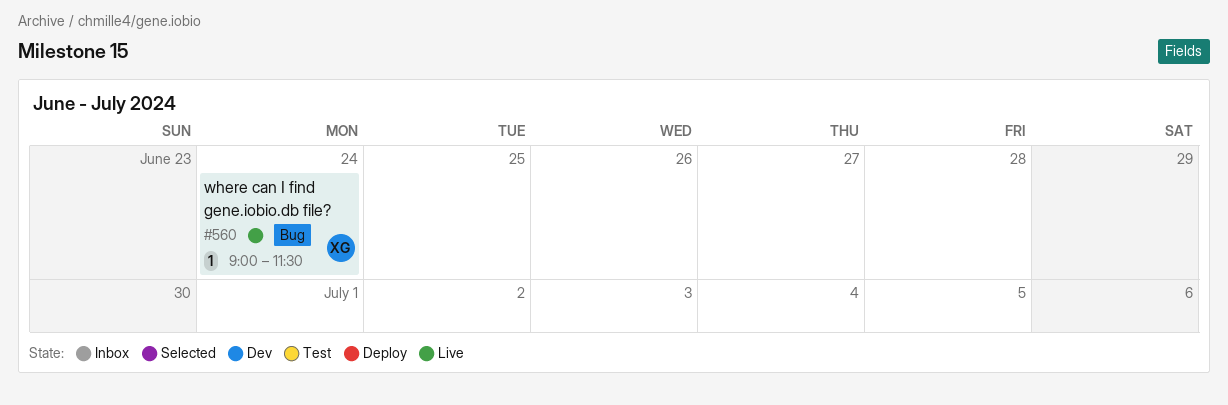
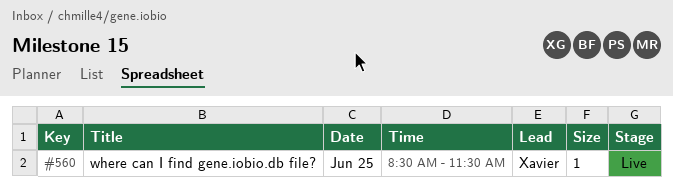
#560, day: Jun 24 -> Jun 25
#560, begins: 09:00 -> 08:30

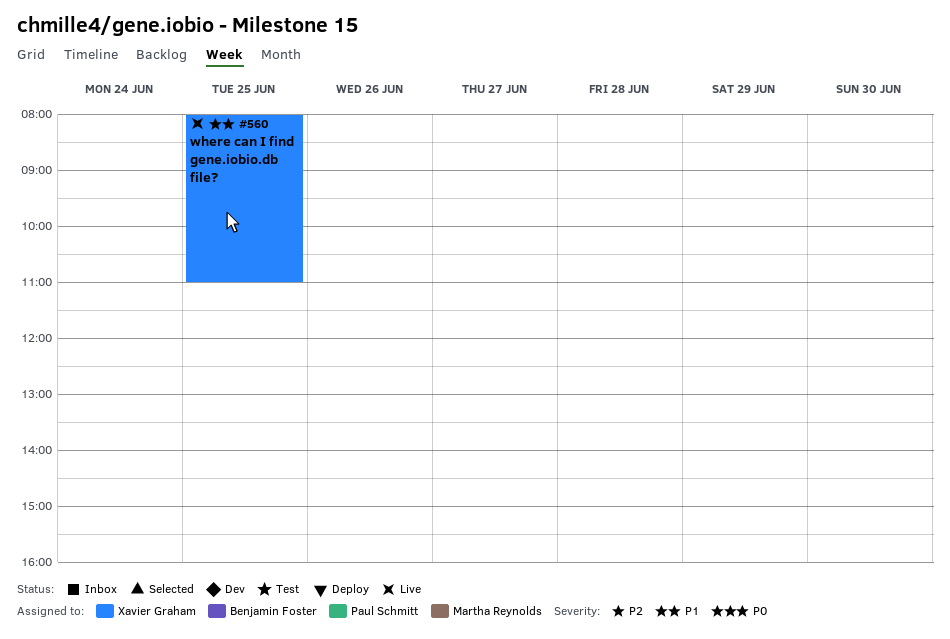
#560, begins: 08:30 -> 08:00
#560, ends: 11:30 -> 11:00

